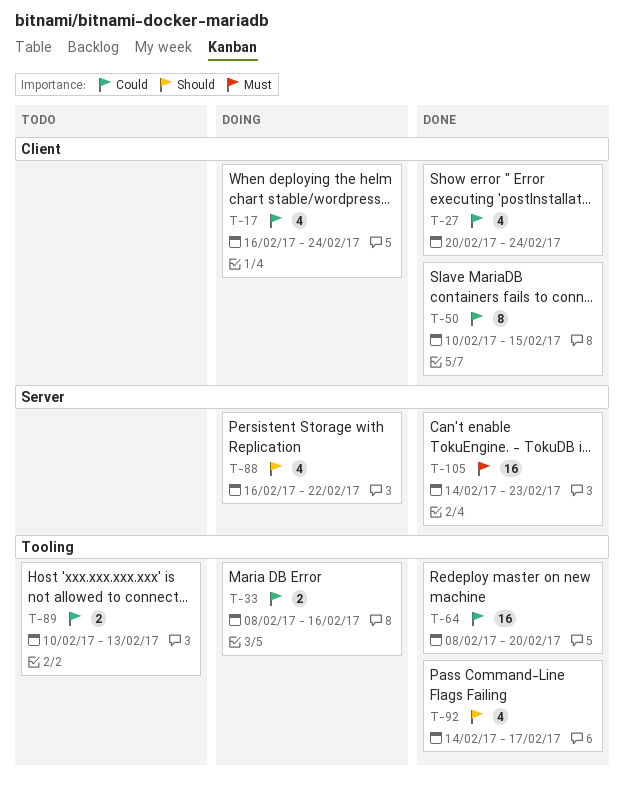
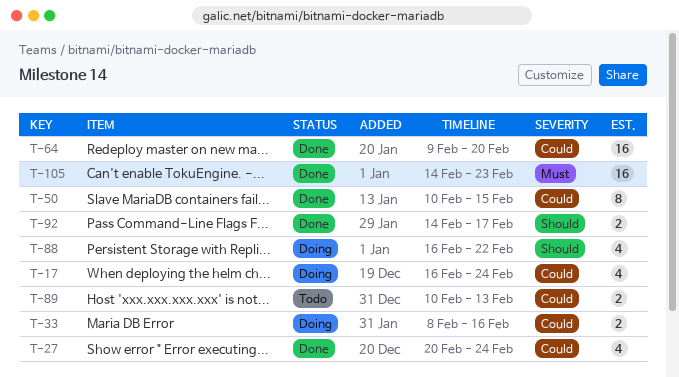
T-64, start: Feb 8 -> Feb 9
T-92, estimate: 4 -> 2

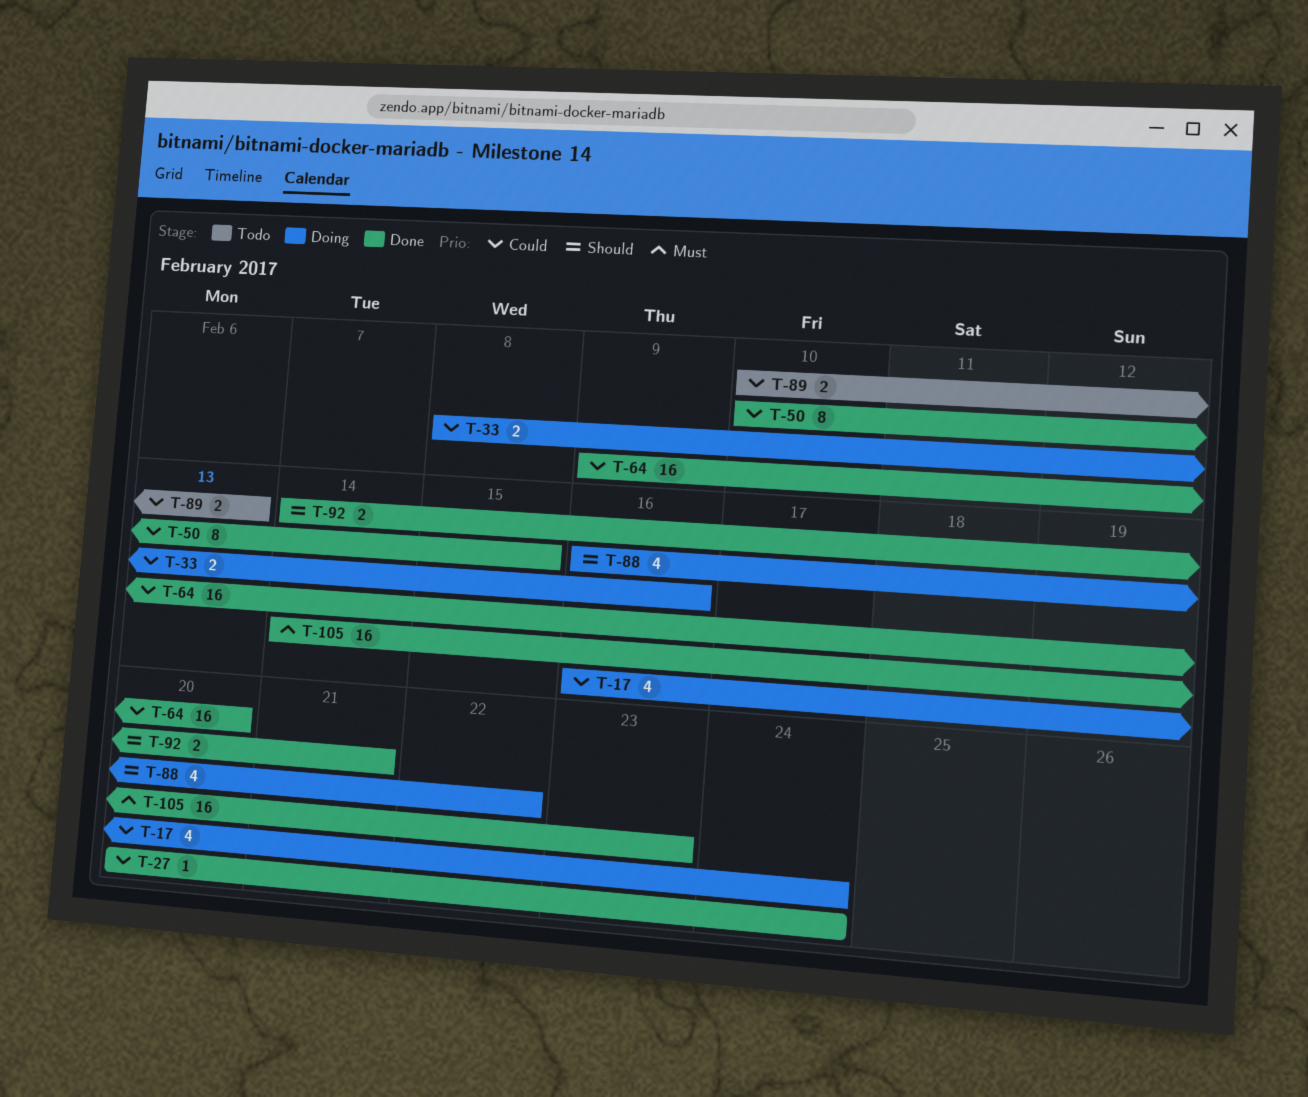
T-27, estimate: 4 -> 1
T-92, due: Feb 17 -> Feb 21

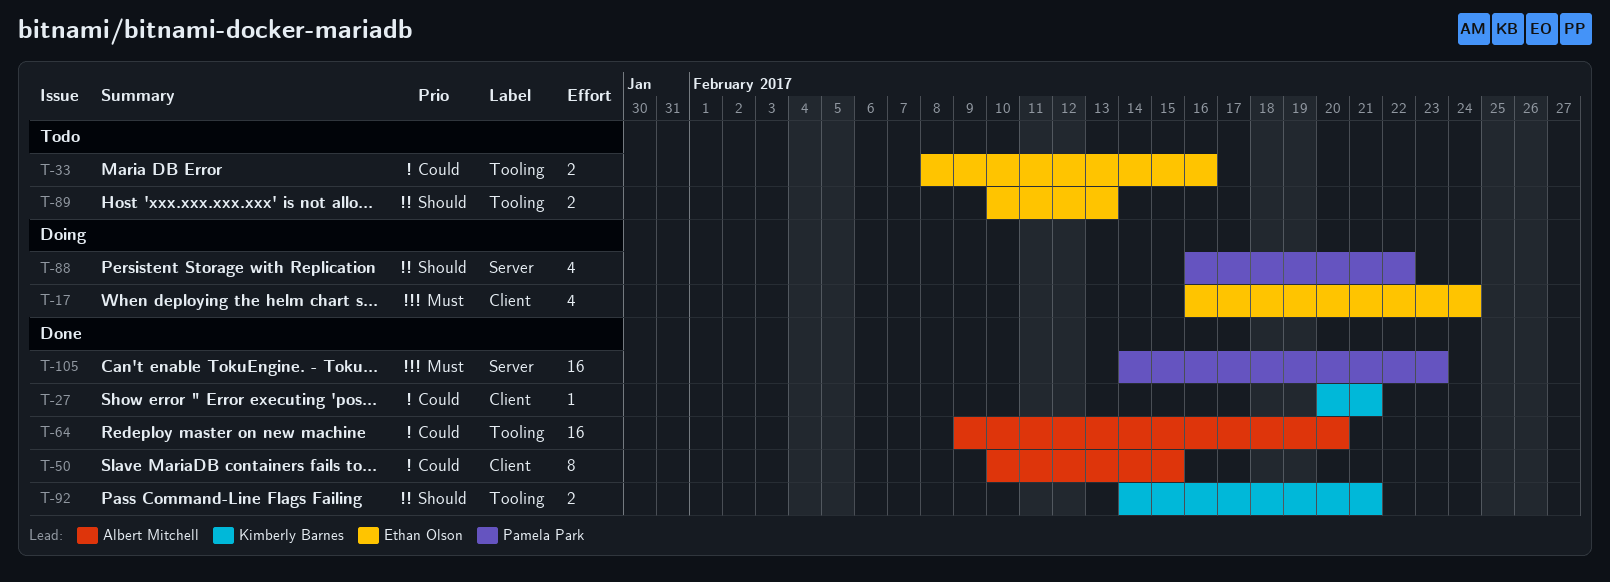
T-17, priority: Could -> Must
T-27, due: Feb 24 -> Feb 21
T-33, status: Doing -> Todo
T-89, priority: Could -> Should

